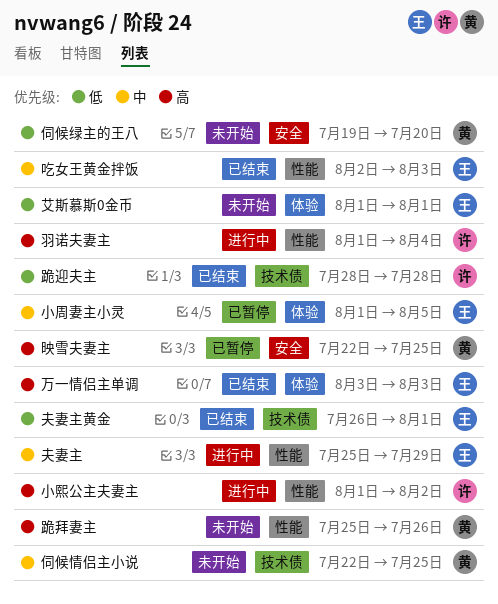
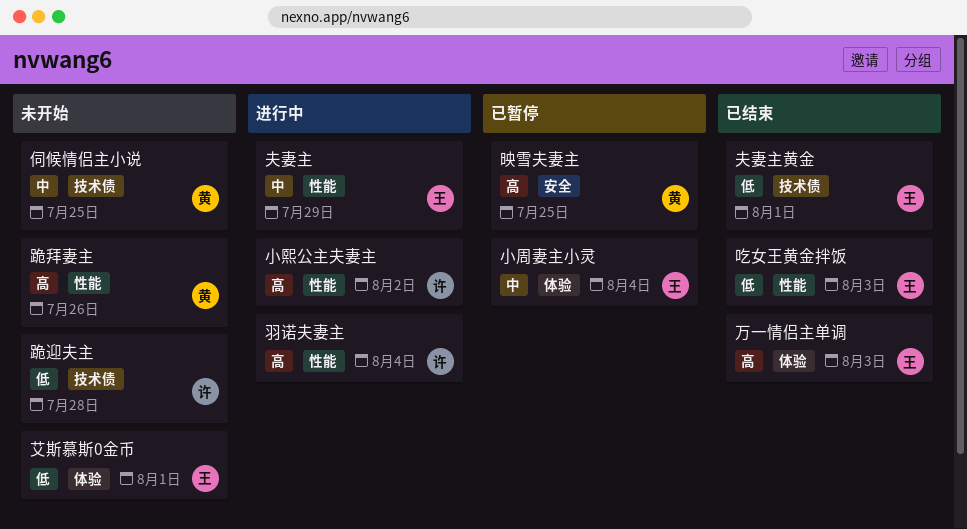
伺候绿主的王八: present -> none
吃女王黄金拌饭, priority: 中 -> 低
小周妻主小灵, due: Aug 5 -> Aug 4
跪迎夫主, status: 已结束 -> 未开始

